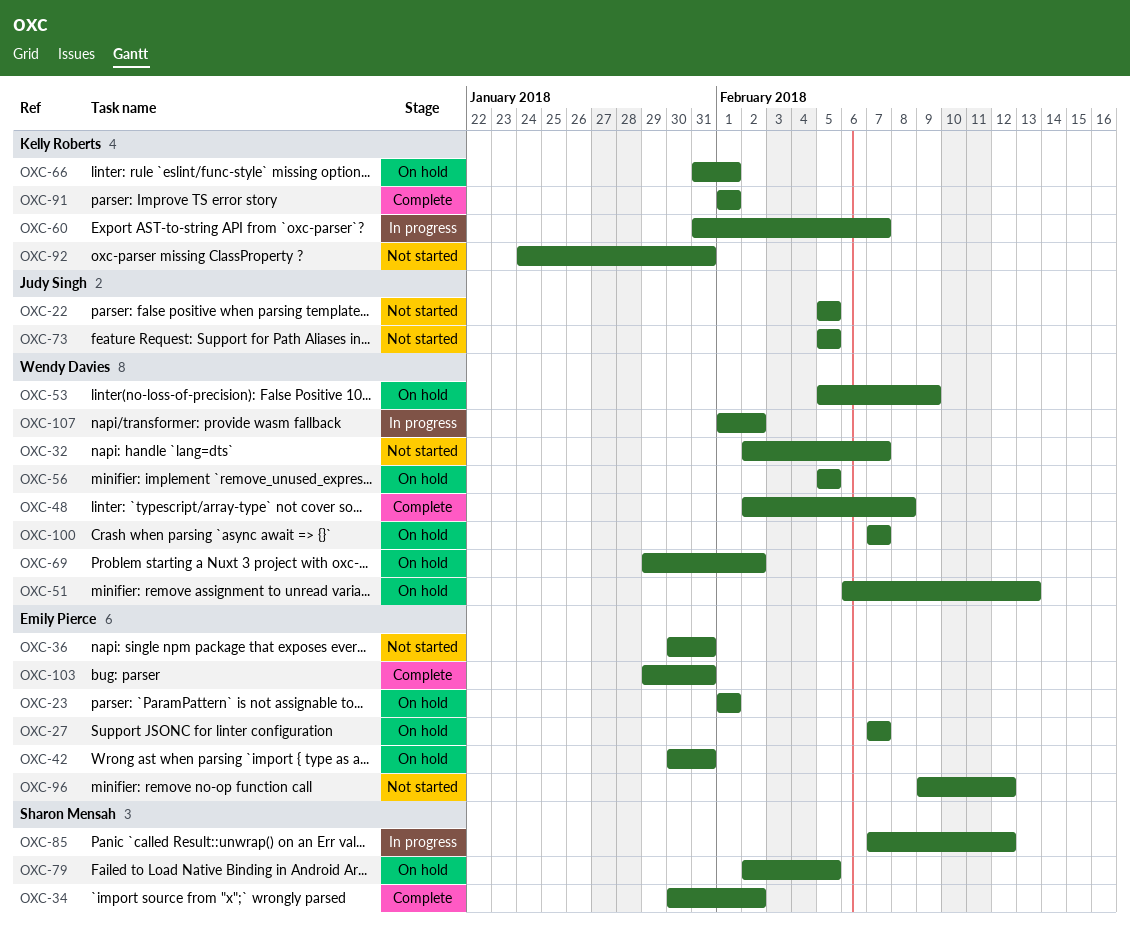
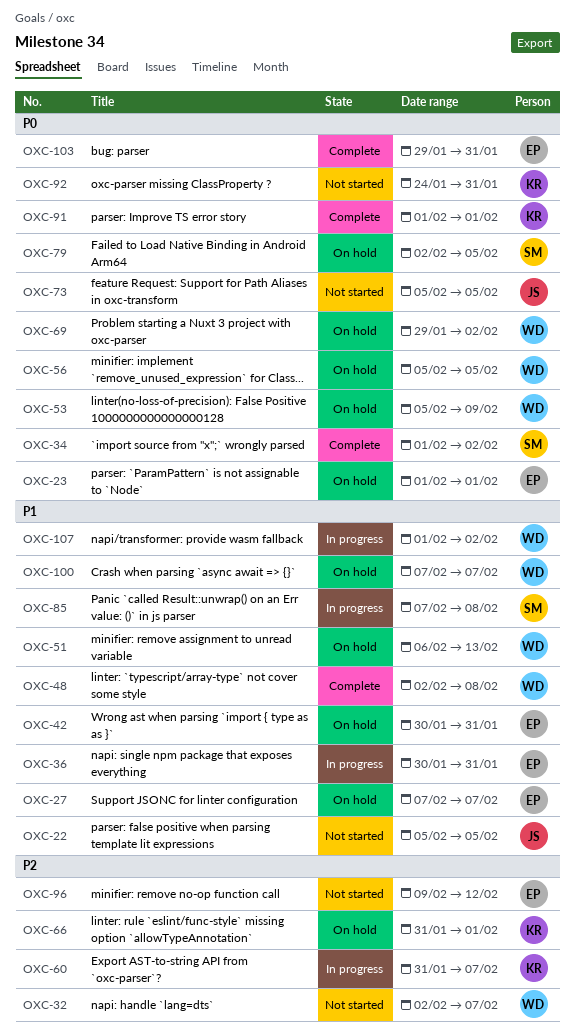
OXC-34, start: Jan 30 -> Feb 1
OXC-36, status: Not started -> In progress
OXC-85, due: Feb 12 -> Feb 8

